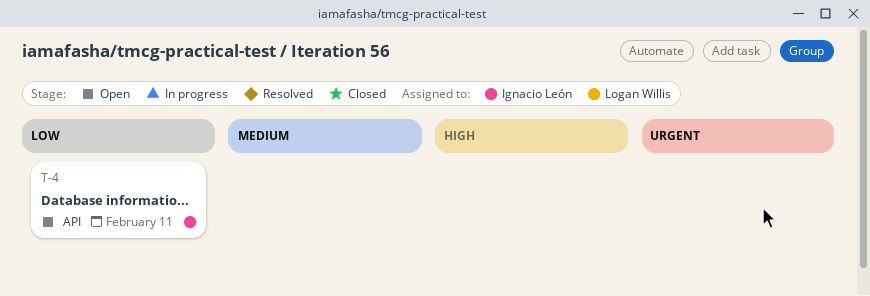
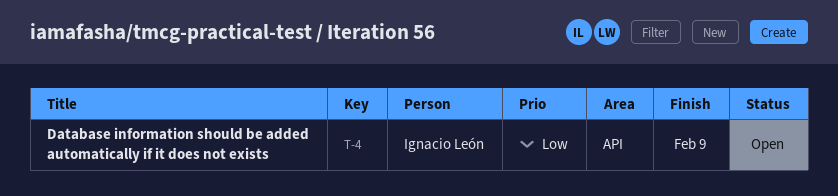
T-4, due: Feb 11 -> Feb 9

